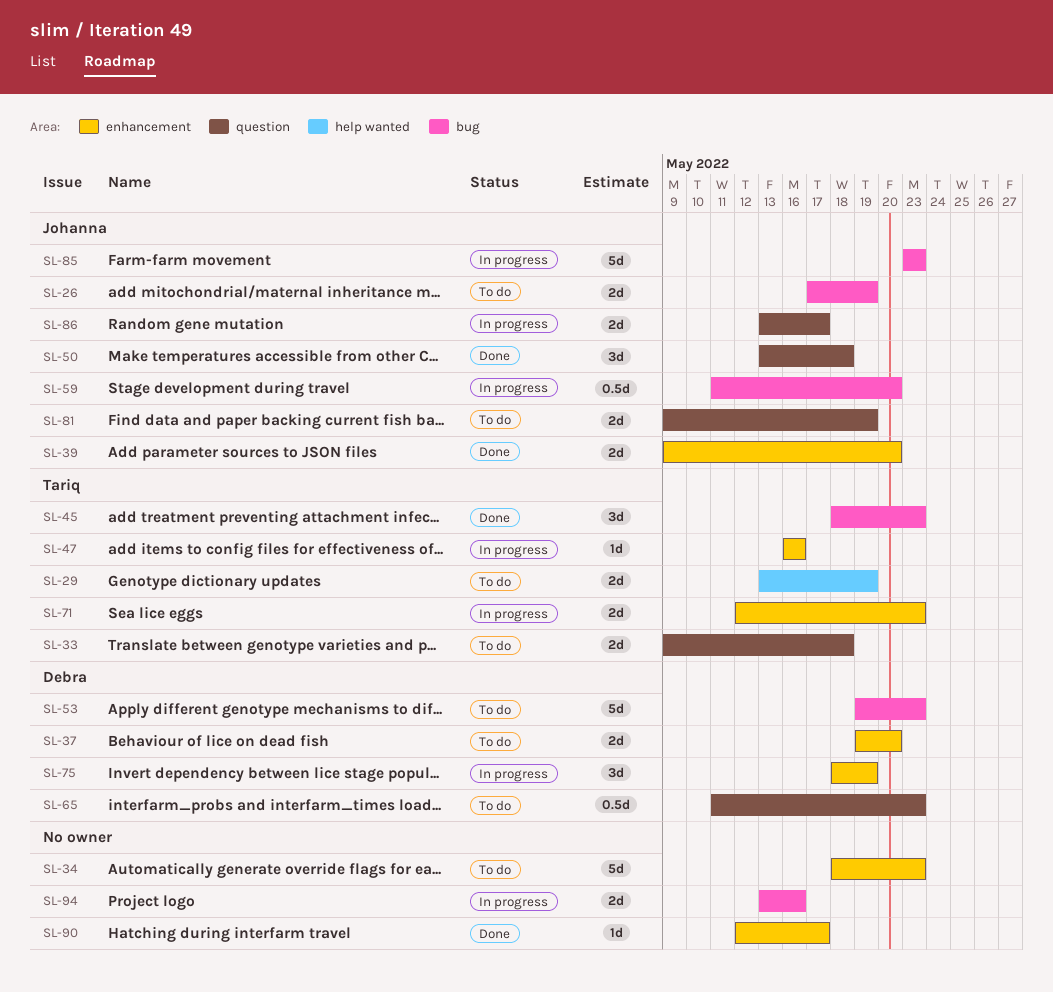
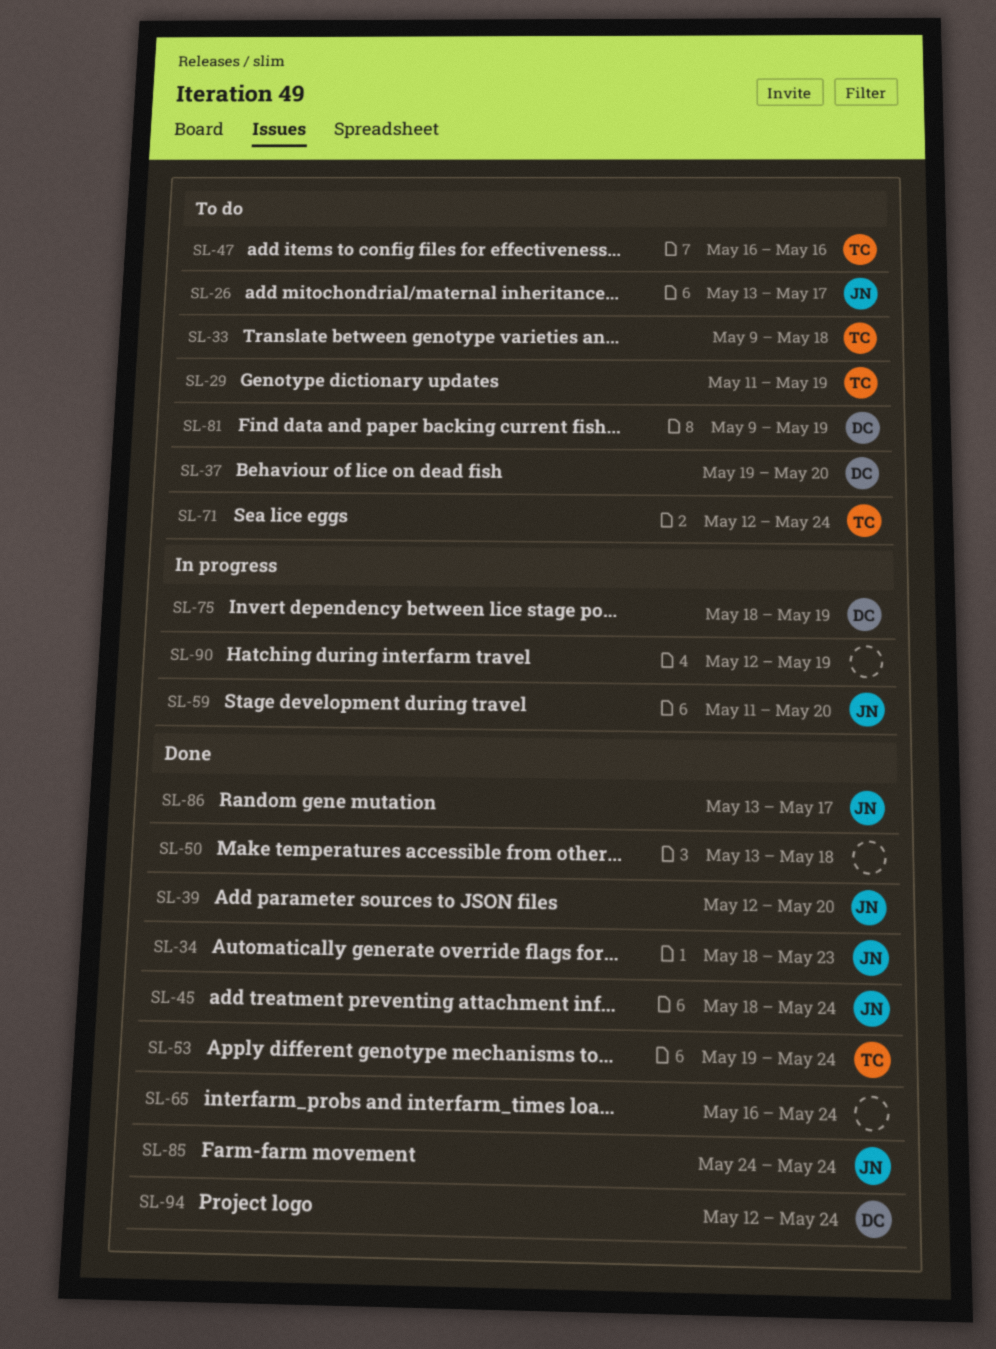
SL-26, start: May 17 -> May 13
SL-26, due: May 19 -> May 17
SL-29, start: May 13 -> May 11
SL-34, status: To do -> Done
SL-34, owner: none -> Johanna
SL-39, start: May 9 -> May 12
SL-45, owner: Tariq -> Johanna
SL-45, due: May 23 -> May 24
SL-47, status: In progress -> To do
SL-50, owner: Johanna -> none
SL-53, status: To do -> Done
SL-53, owner: Debra -> Tariq
SL-53, due: May 23 -> May 24
SL-65, status: To do -> Done
SL-65, owner: Debra -> none
SL-65, start: May 11 -> May 16
SL-65, due: May 23 -> May 24
SL-71, status: In progress -> To do
SL-71, due: May 23 -> May 24
SL-81, owner: Johanna -> Debra
SL-85, status: In progress -> Done
SL-85, start: May 23 -> May 24
SL-85, due: May 23 -> May 24
SL-86, status: In progress -> Done
SL-90, status: Done -> In progress
SL-90, due: May 17 -> May 19
SL-94, status: In progress -> Done
SL-94, owner: none -> Debra
SL-94, start: May 13 -> May 12
SL-94, due: May 16 -> May 24

